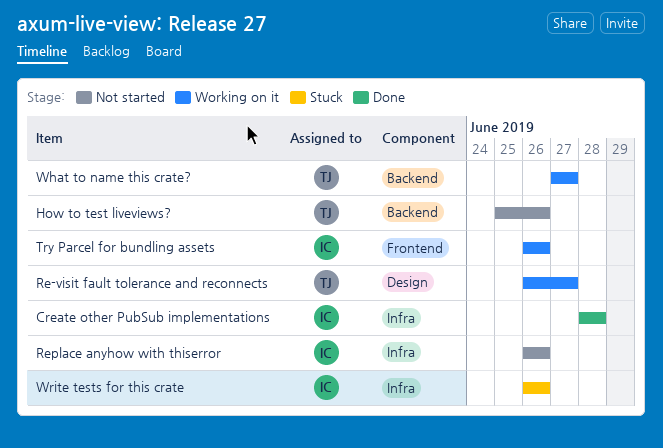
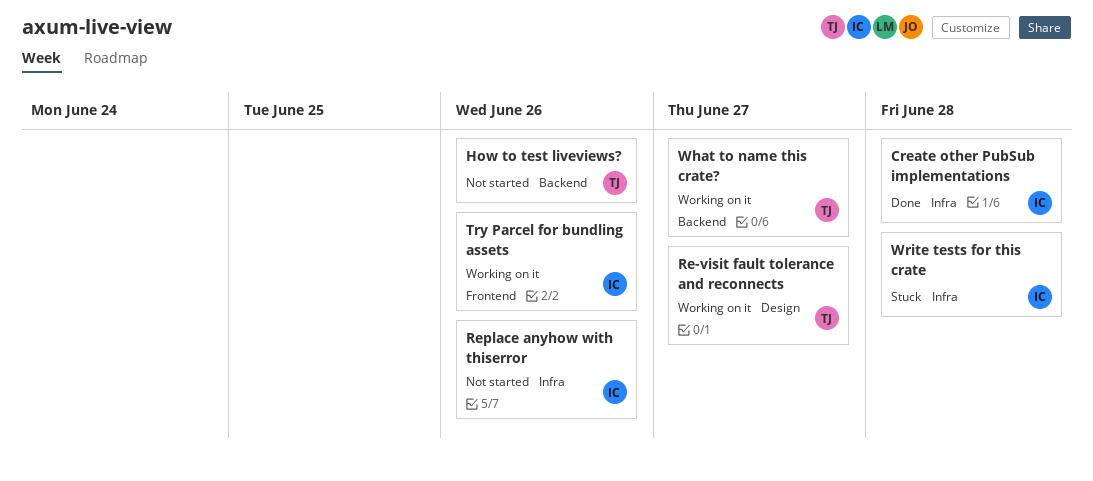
Write tests for this crate, due: Jun 26 -> Jun 28

